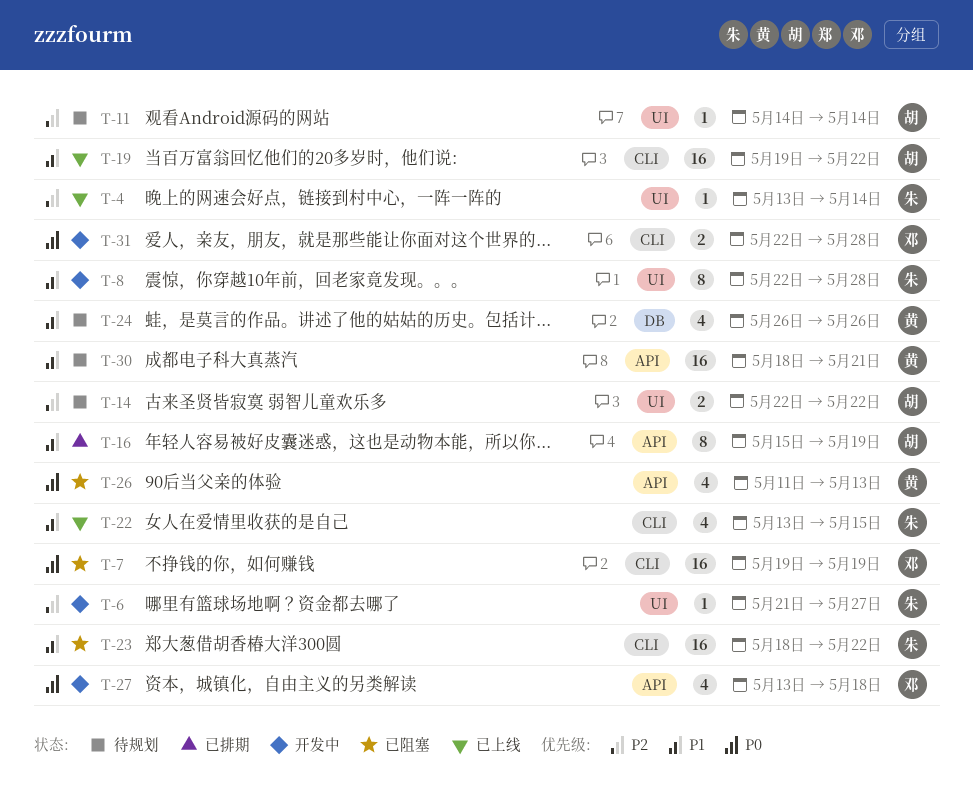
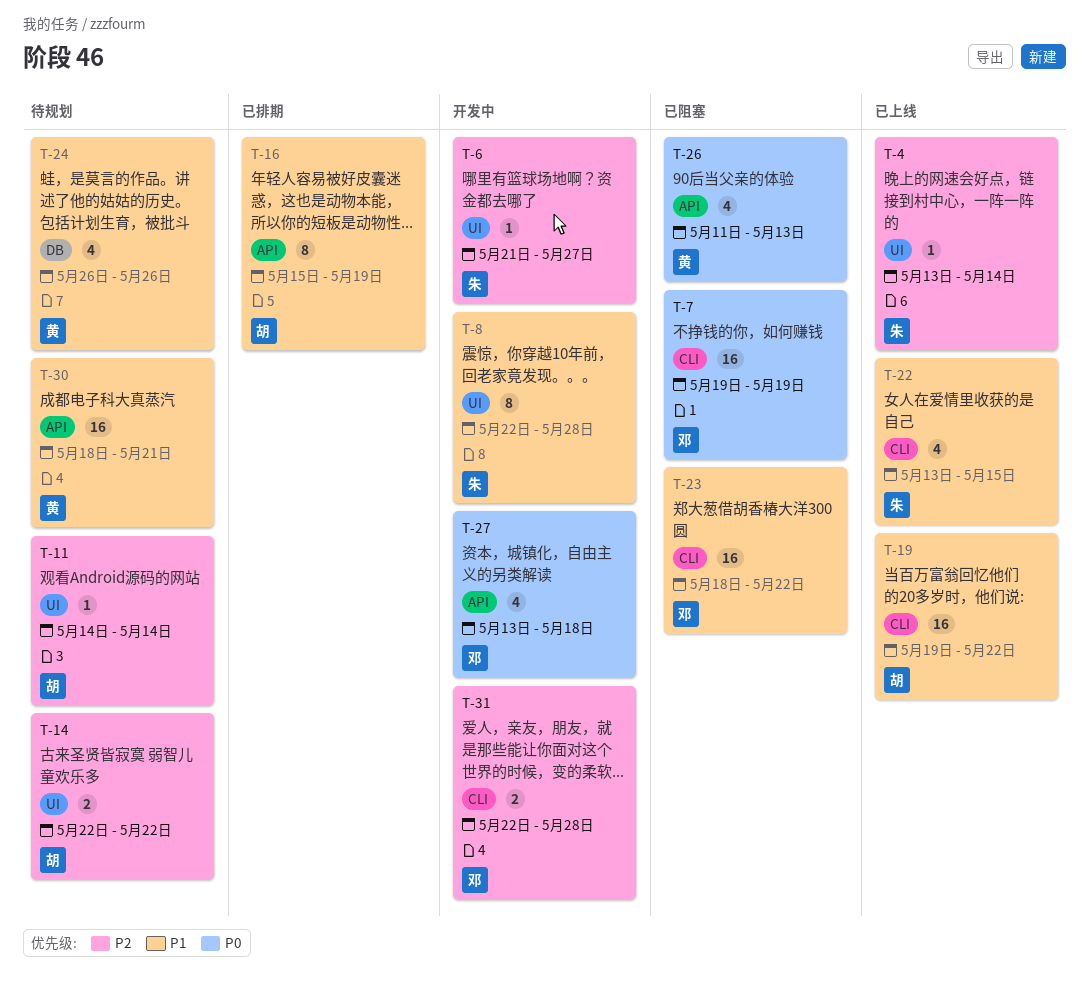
T-23, owner: 朱 -> 邓
T-31, priority: P0 -> P2

